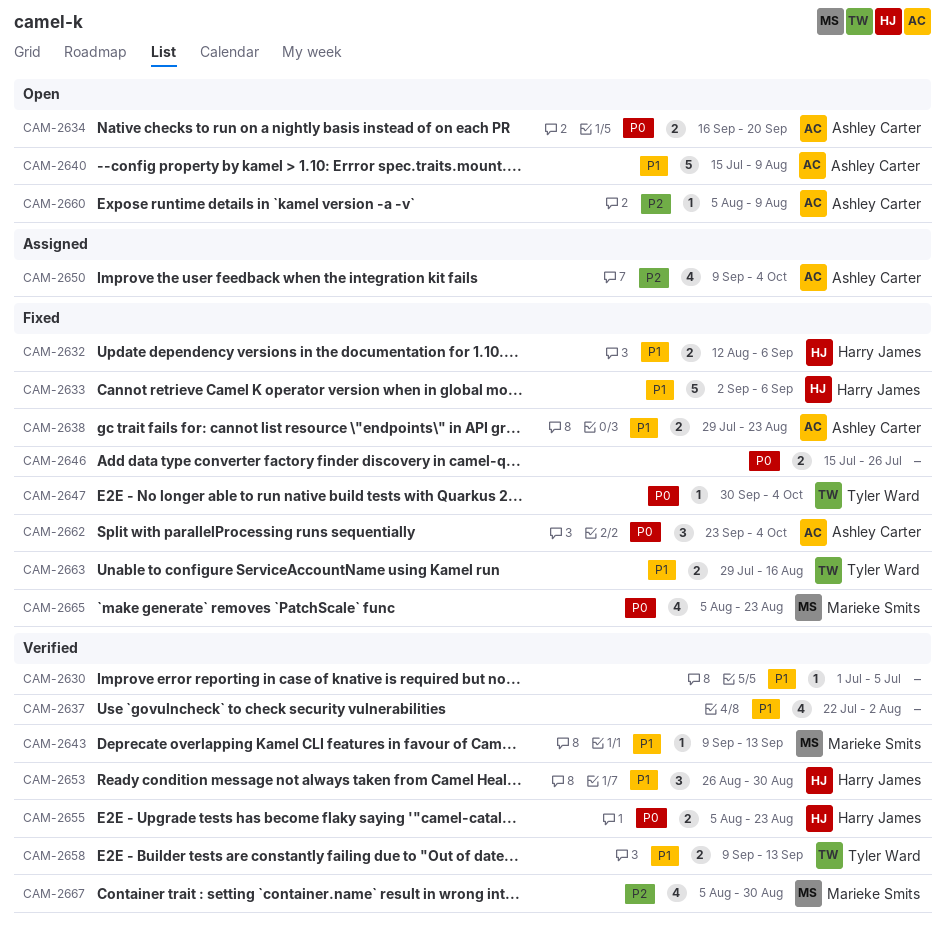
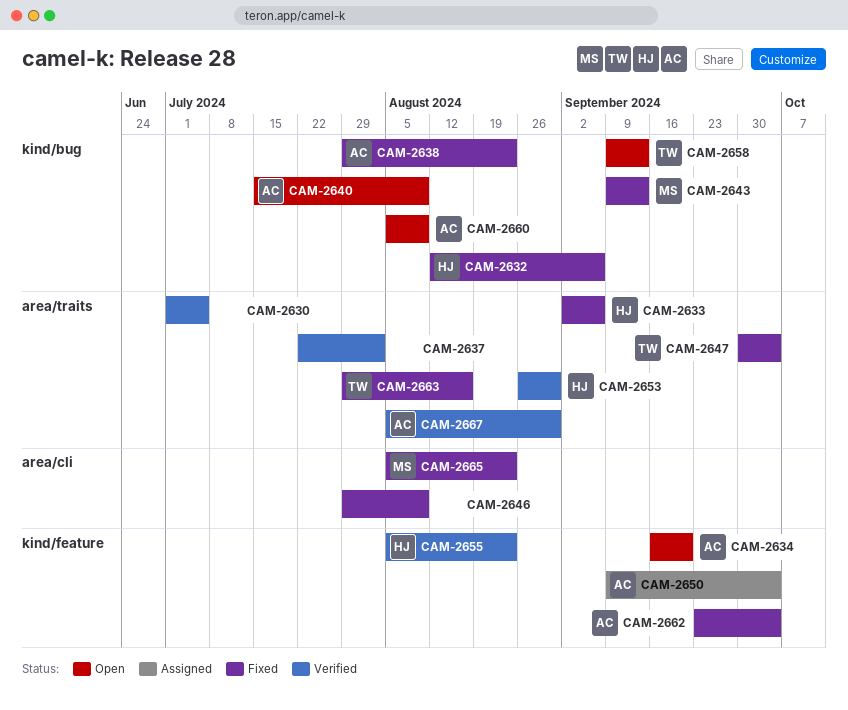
CAM-2643, status: Verified -> Fixed
CAM-2646, start: Jul 15 -> Jul 29
CAM-2646, due: Jul 26 -> Aug 9
CAM-2658, status: Verified -> Open
CAM-2667, owner: Marieke Smits -> Ashley Carter

